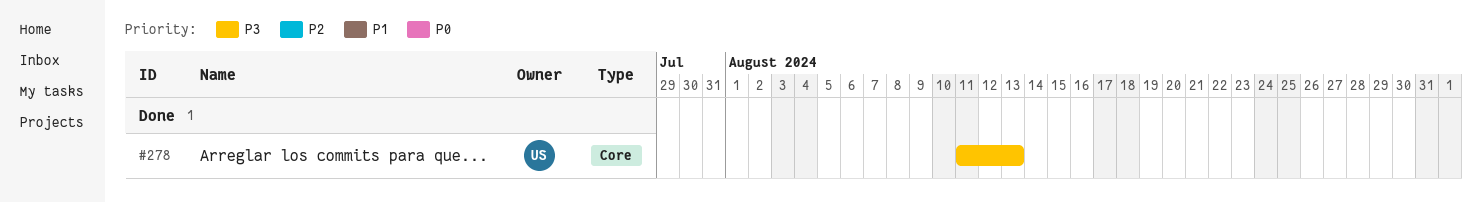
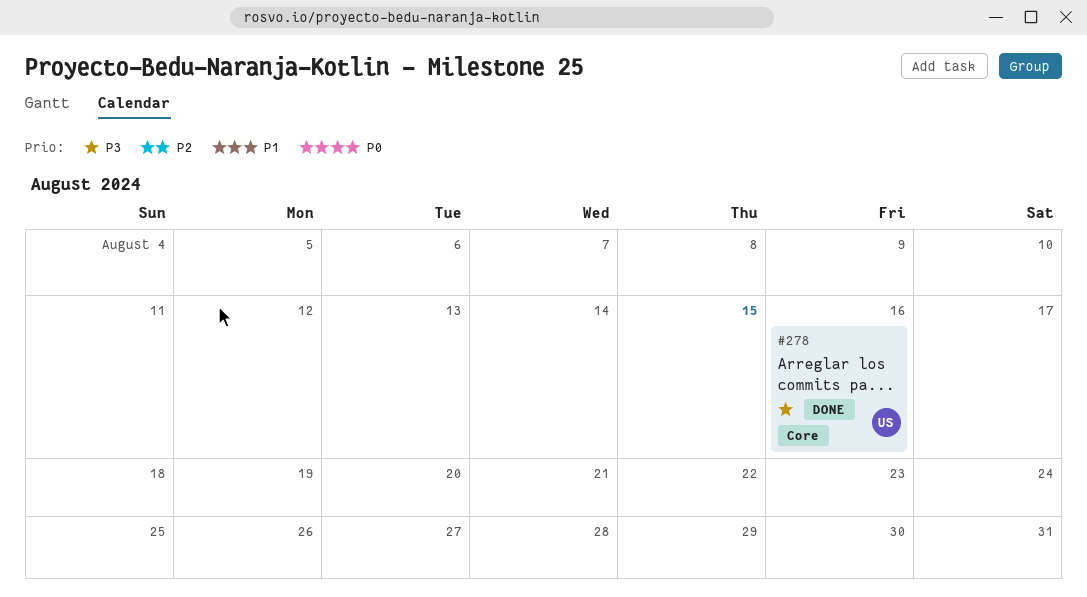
#278, due: Aug 13 -> Aug 16

